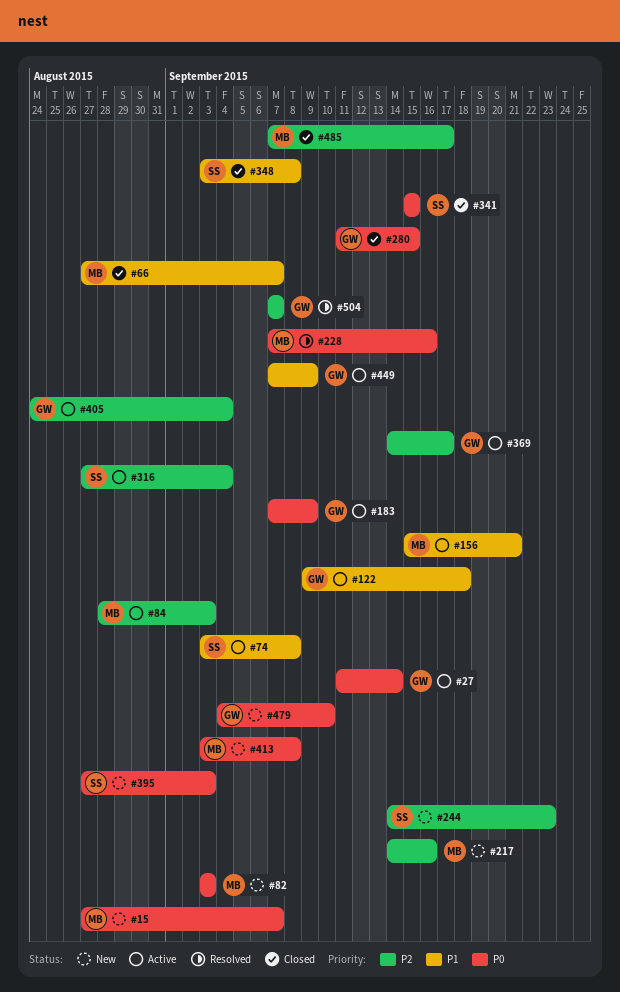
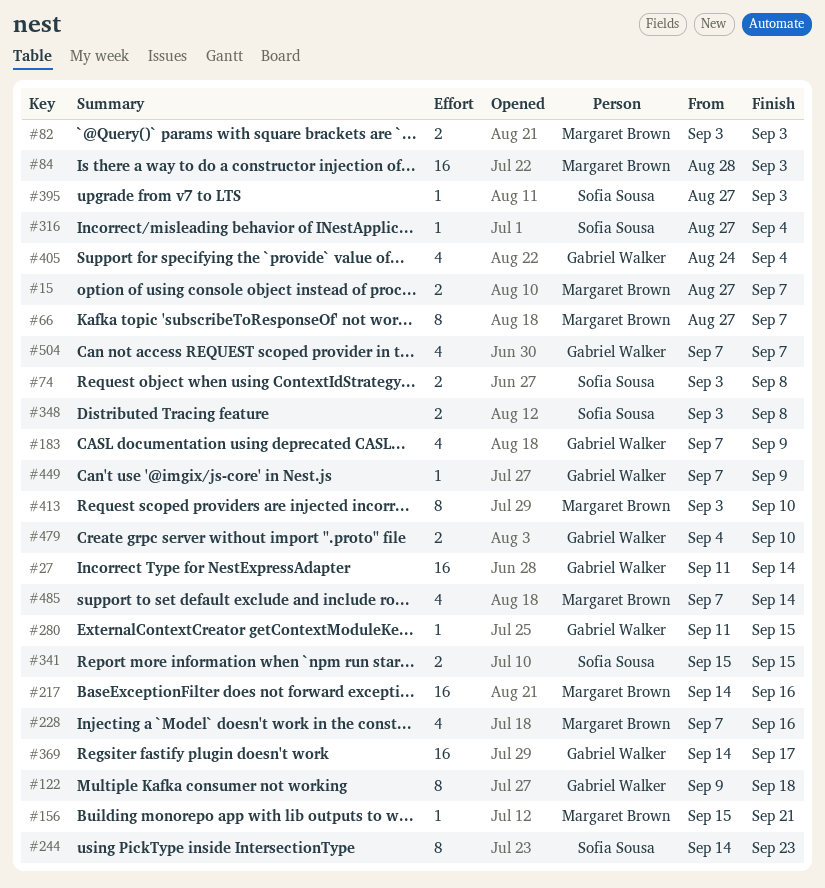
#413, due: Sep 8 -> Sep 10
#485, due: Sep 17 -> Sep 14

